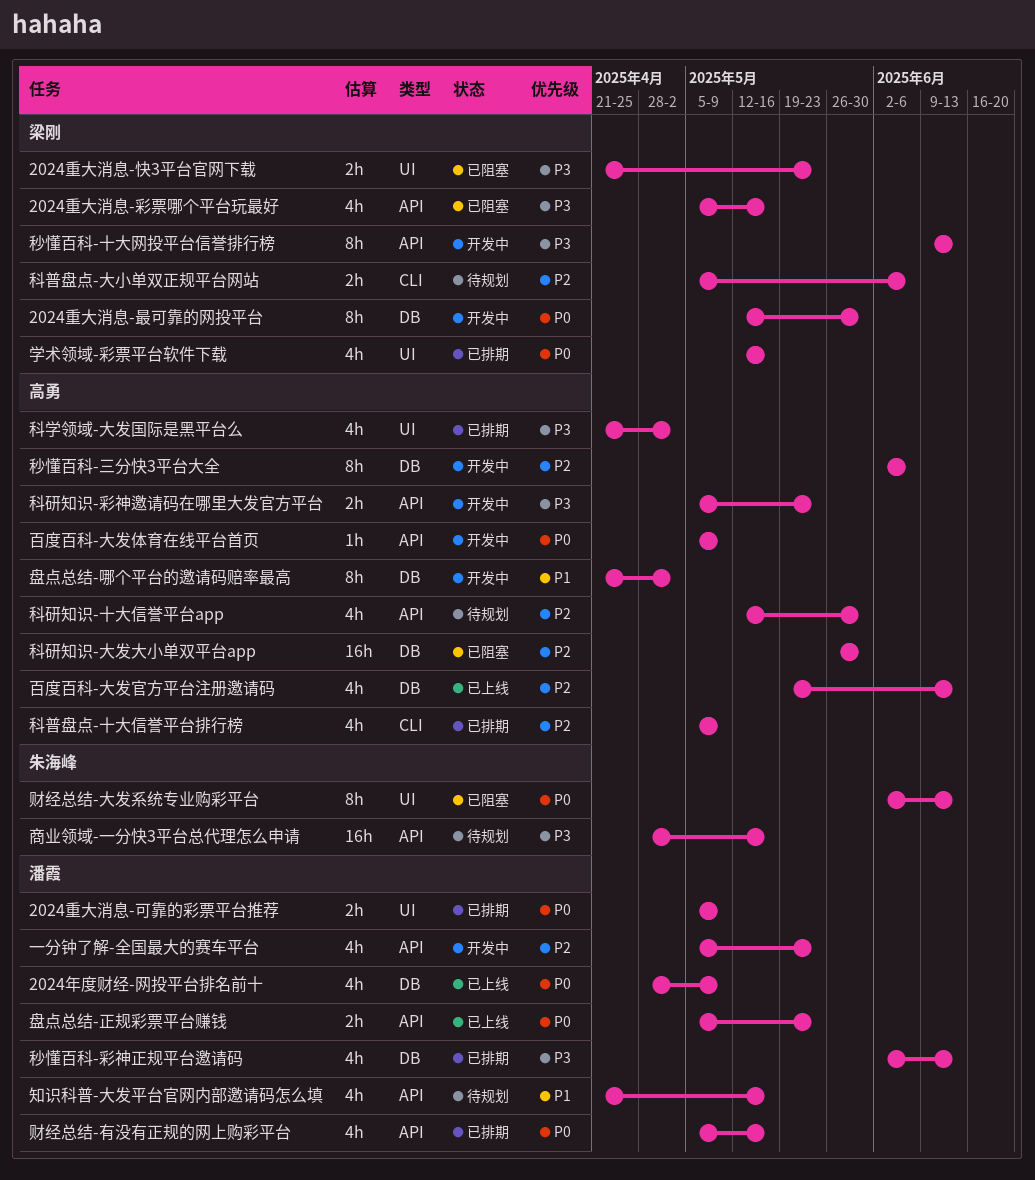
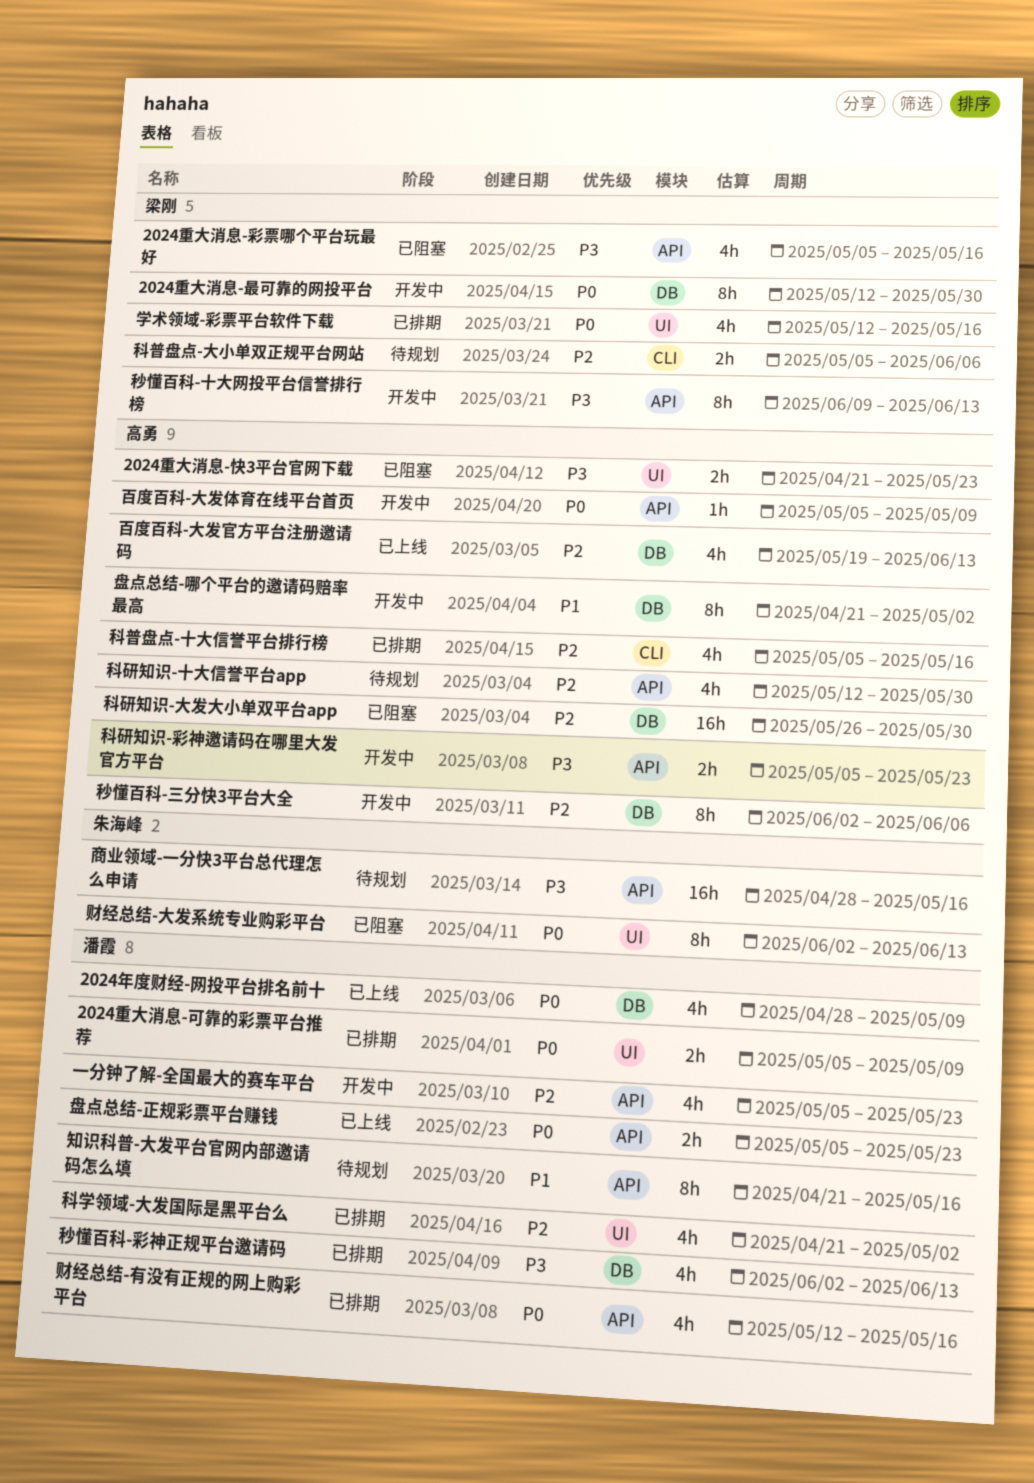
2024重大消息-快3平台官网下载, owner: 梁刚 -> 高勇
知识科普-大发平台官网内部邀请码怎么填, estimate: 4h -> 8h
科学领域-大发国际是黑平台么, owner: 高勇 -> 潘霞
科学领域-大发国际是黑平台么, priority: P3 -> P2
科普盘点-十大信誉平台排行榜, due: May 9 -> May 16
财经总结-有没有正规的网上购彩平台, start: May 5 -> May 12

